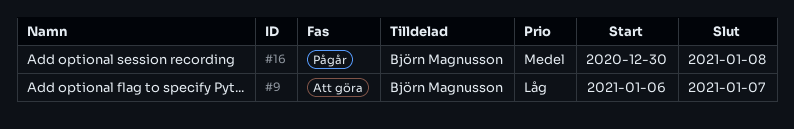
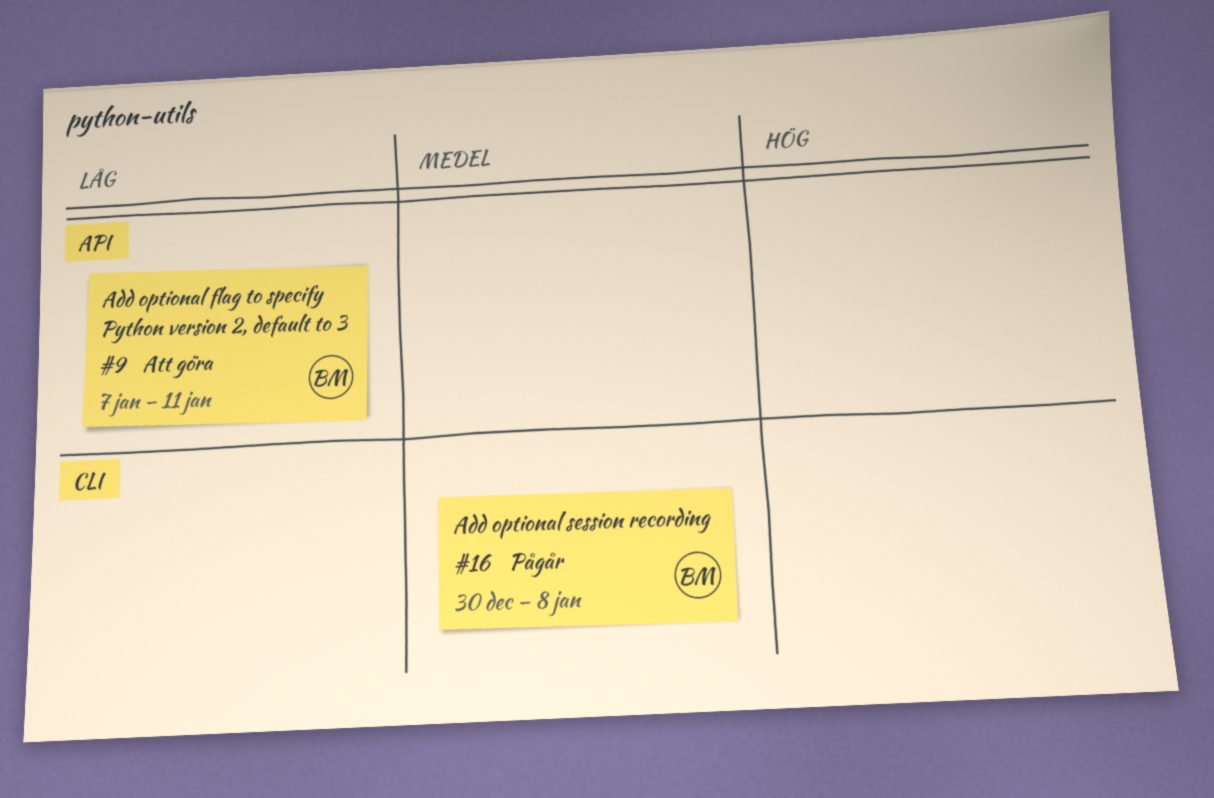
#9, start: Jan 6 -> Jan 7
#9, due: Jan 7 -> Jan 11

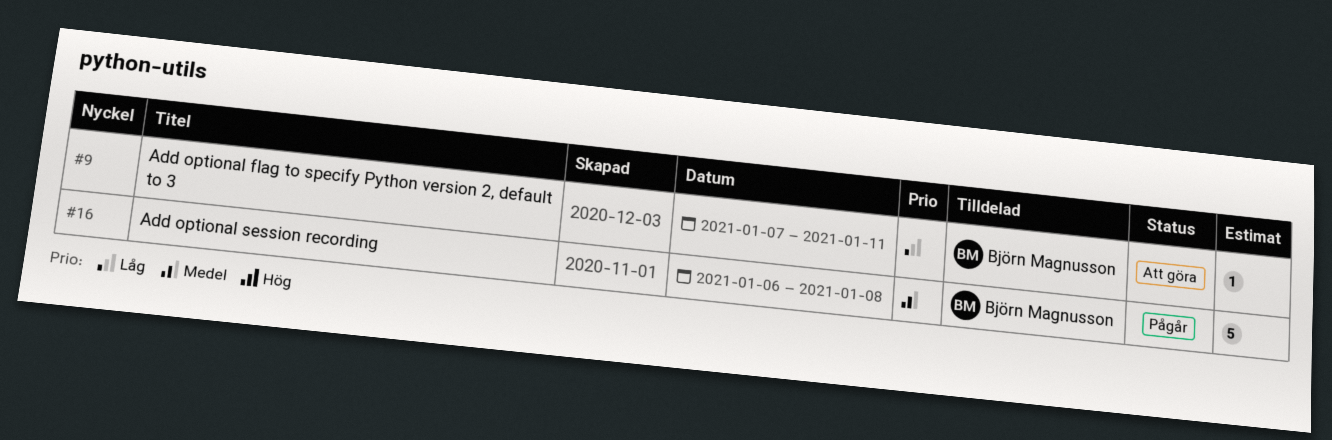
#16, start: Dec 30 -> Jan 6

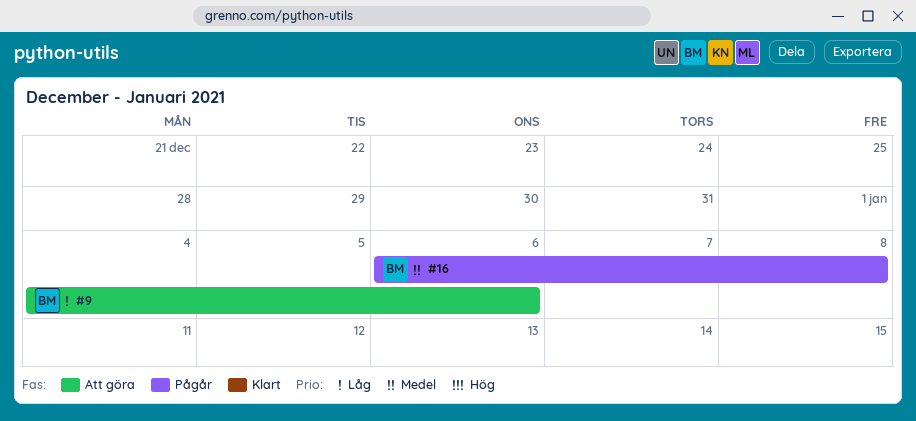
#9, start: Jan 7 -> Jan 4
#9, due: Jan 11 -> Jan 6

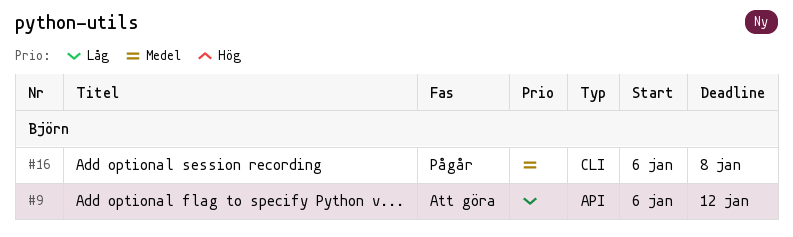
#9, start: Jan 4 -> Jan 6
#9, due: Jan 6 -> Jan 12

